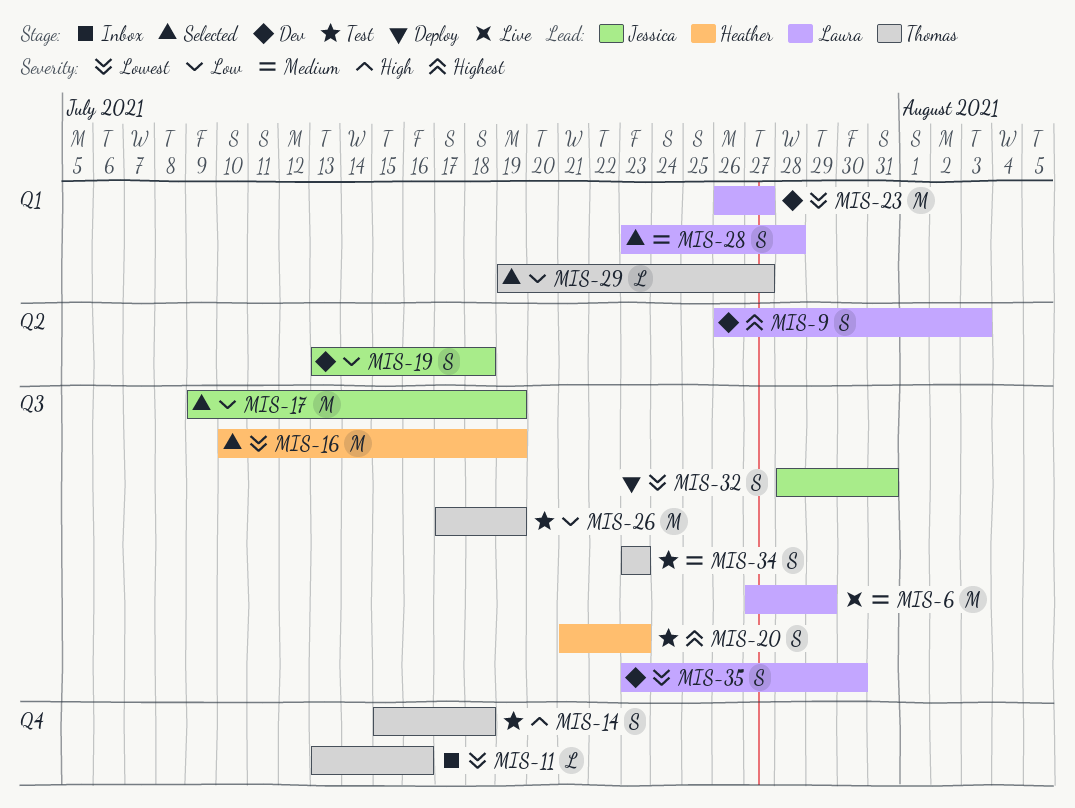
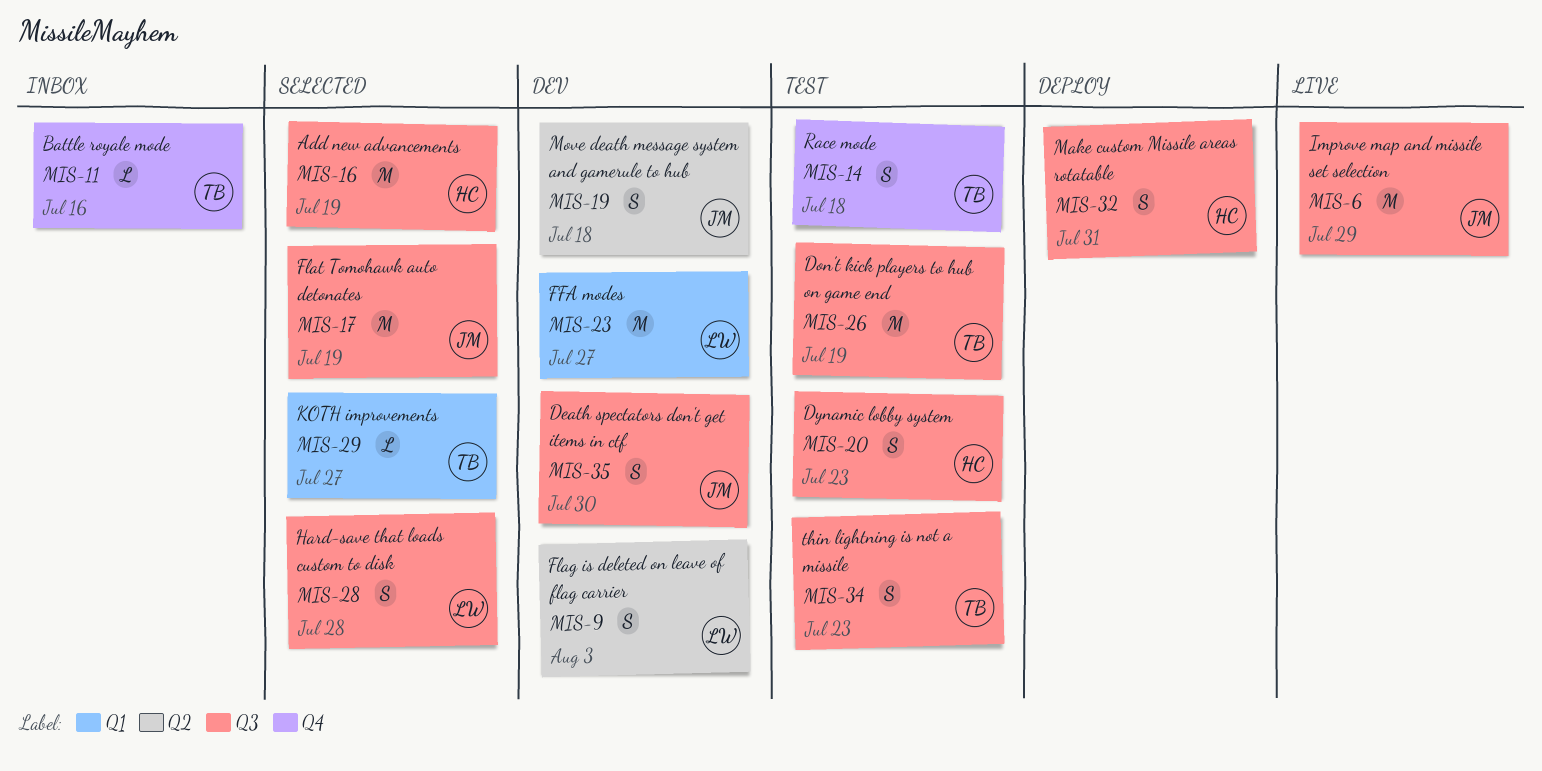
MIS-6, owner: Laura -> Jessica
MIS-28, label: Q1 -> Q3
MIS-32, owner: Jessica -> Heather
MIS-35, owner: Laura -> Jessica

